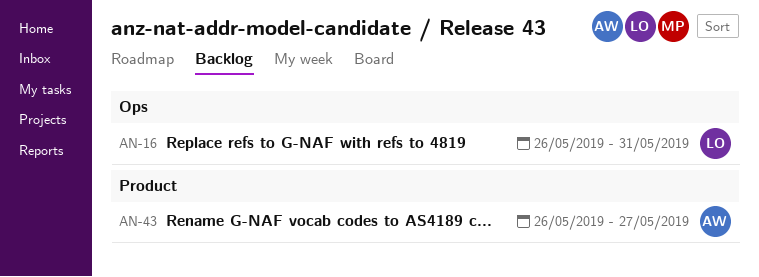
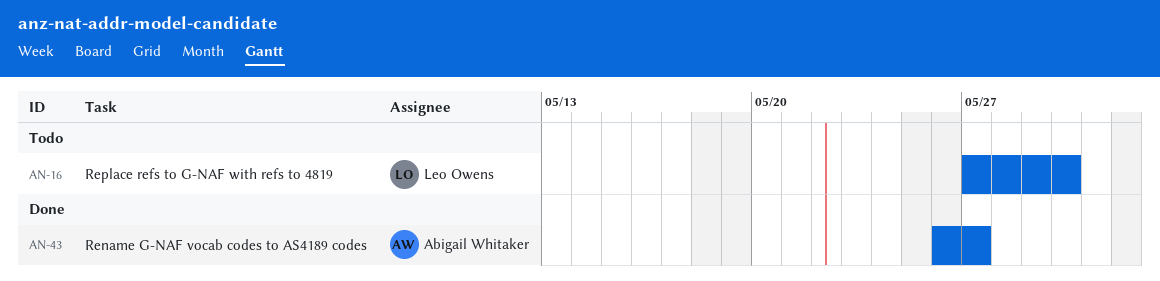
AN-16, start: May 26 -> May 27
AN-16, due: May 31 -> May 30

